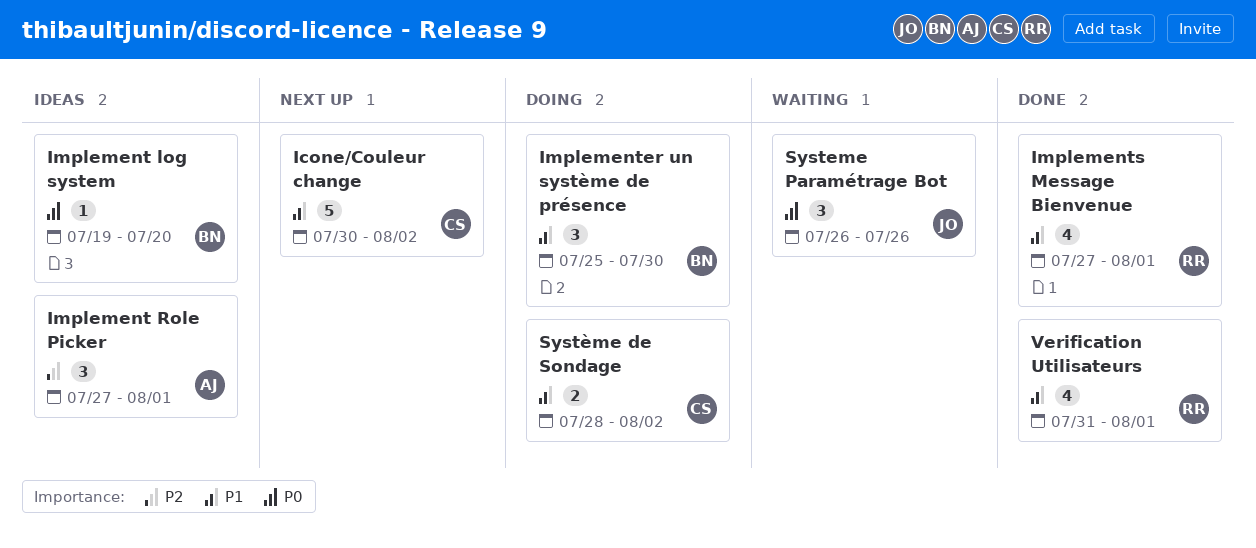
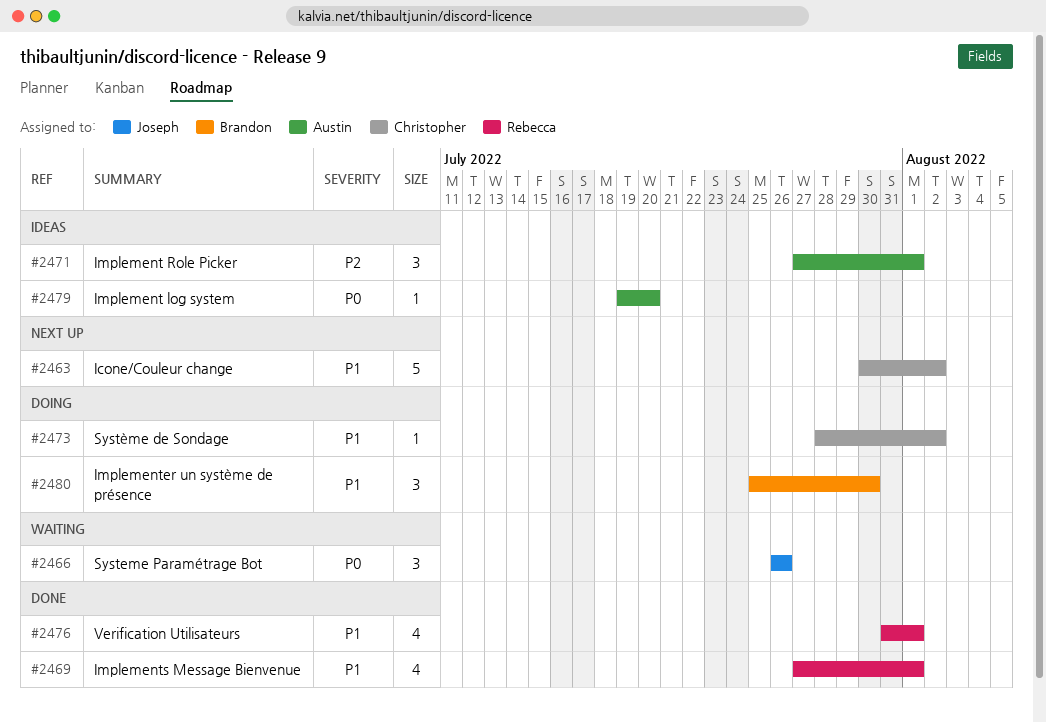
Implement log system, owner: Brandon -> Austin
Système de Sondage, estimate: 2 -> 1

